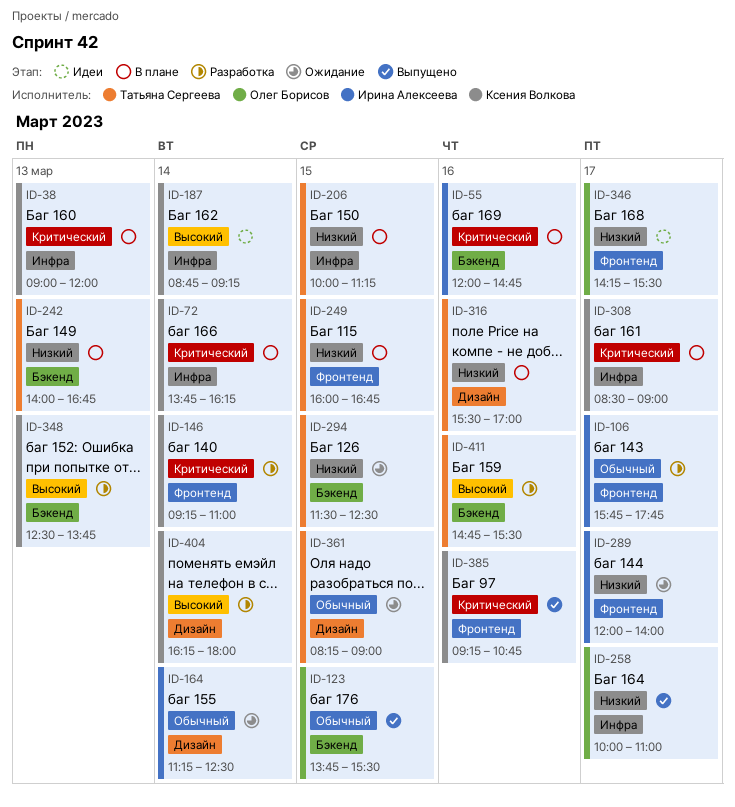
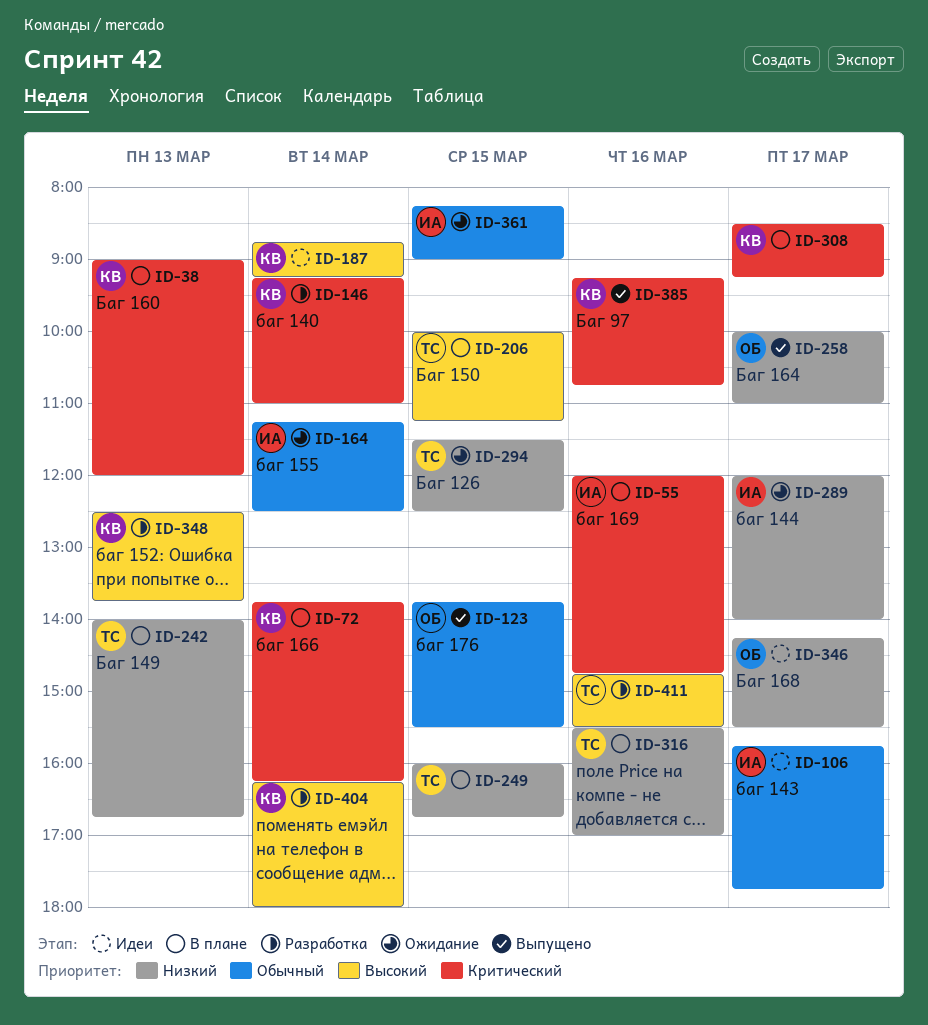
ID-106, status: Разработка -> Идеи
ID-206, priority: Низкий -> Высокий
ID-308, ends: 09:00 -> 09:15
ID-361, owner: Татьяна Сергеева -> Ирина Алексеева

